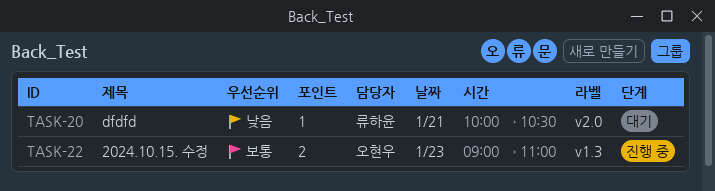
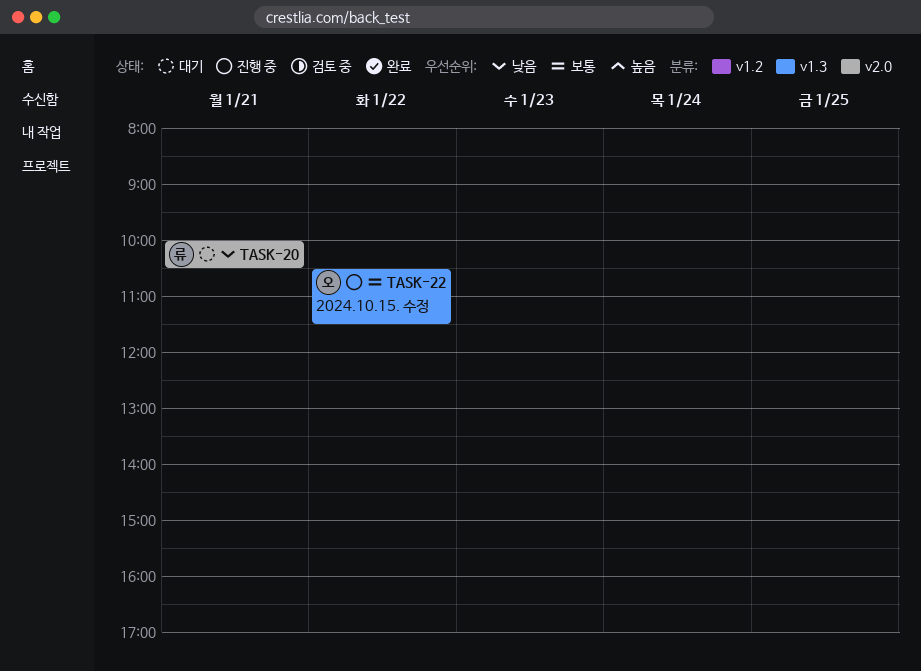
TASK-22, day: Jan 23 -> Jan 22
TASK-22, begins: 09:00 -> 10:30
TASK-22, ends: 11:00 -> 11:30

